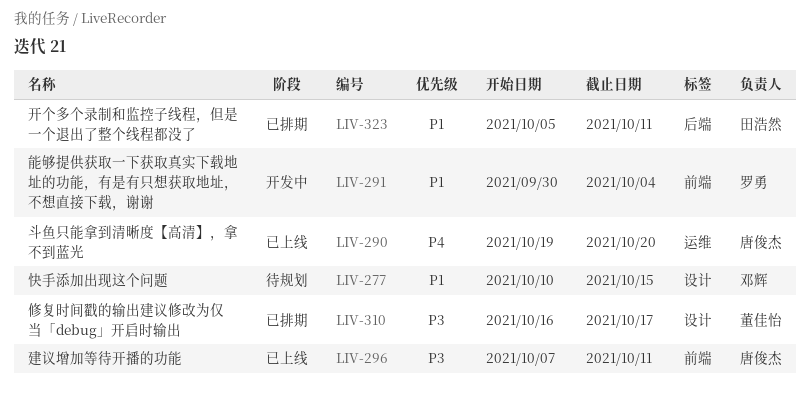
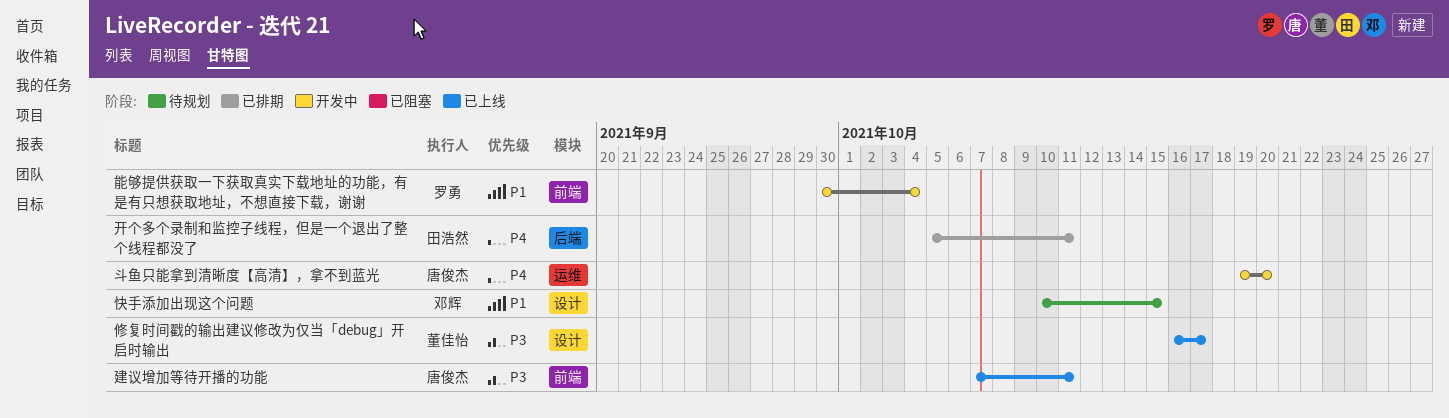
修复时间戳的输出建议修改为仅当「debug」开启时输出, status: 已排期 -> 已上线
开个多个录制和监控子线程，但是一个退出了整个线程都没了, priority: P1 -> P4
斗鱼只能拿到清晰度【高清】，拿不到蓝光, status: 已上线 -> 开发中

